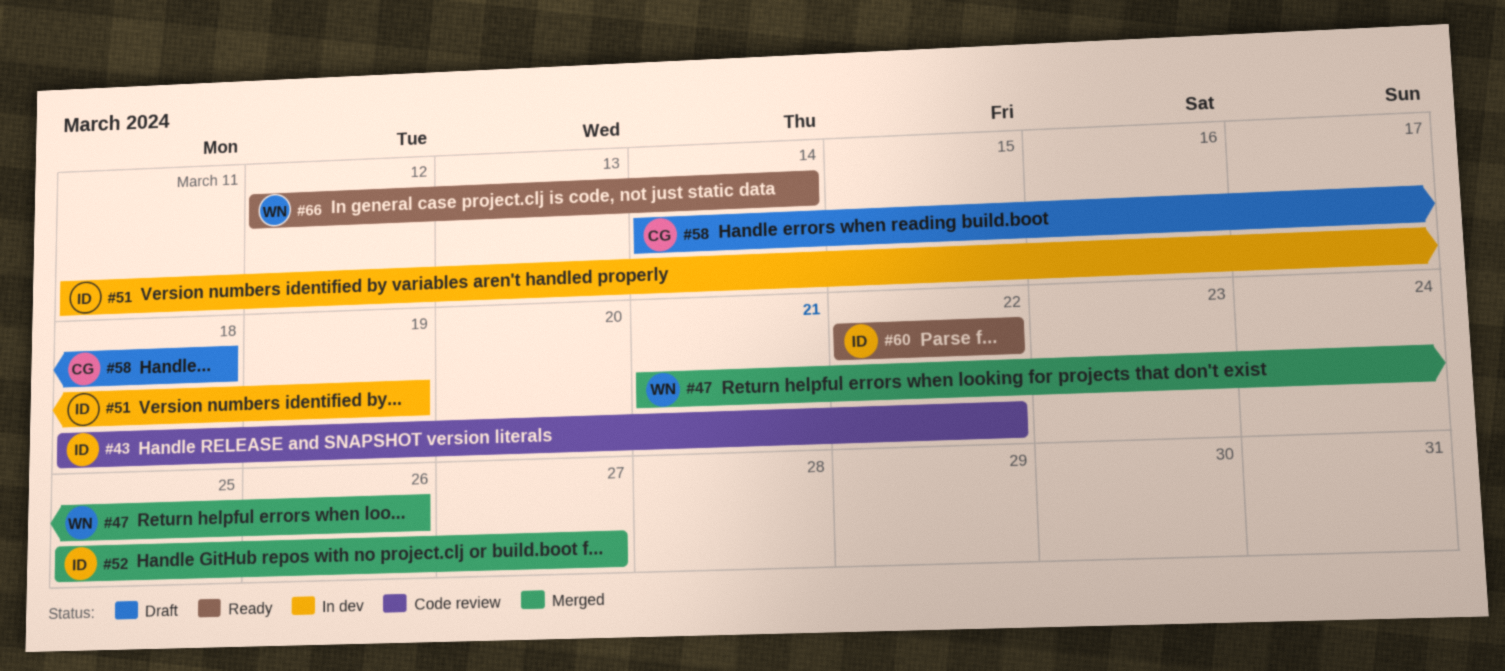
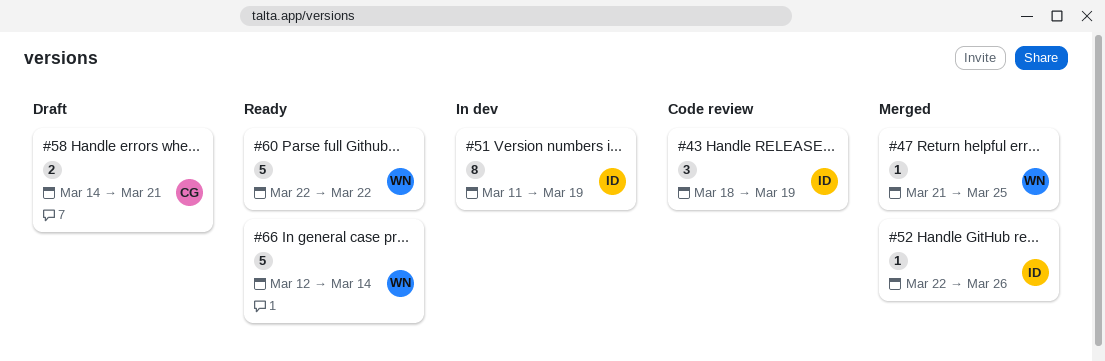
#43, due: Mar 22 -> Mar 19
#47, due: Mar 26 -> Mar 25
#52, start: Mar 25 -> Mar 22
#52, due: Mar 27 -> Mar 26
#58, due: Mar 18 -> Mar 21
#60, owner: ID -> WN

